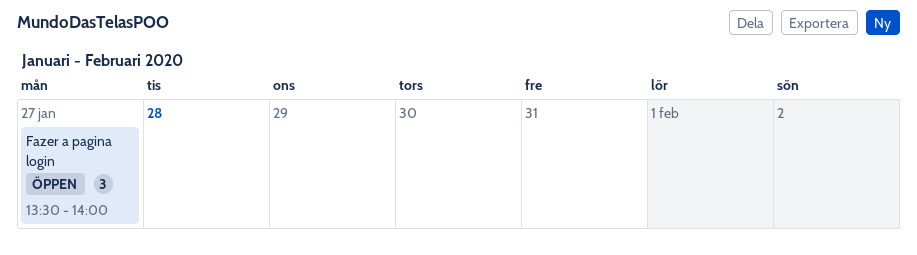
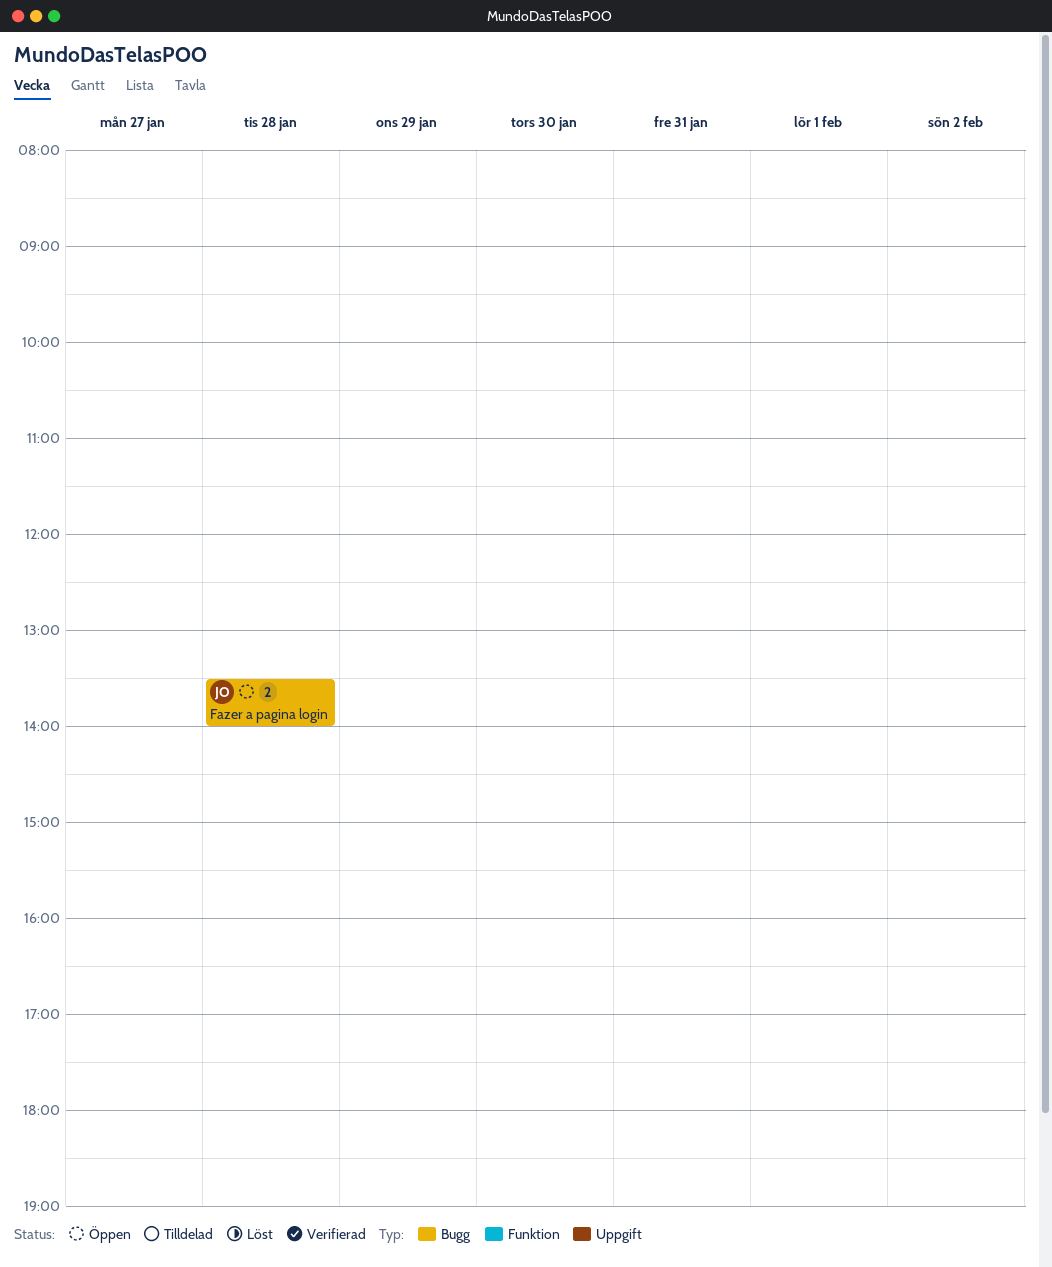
Fazer a pagina login, estimate: 3 -> 2
Fazer a pagina login, day: Jan 27 -> Jan 28

